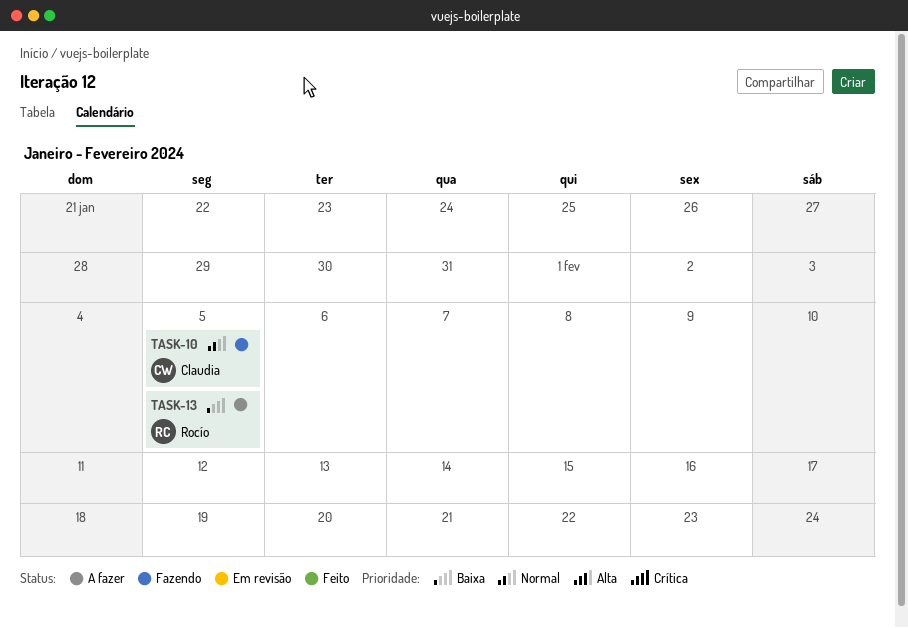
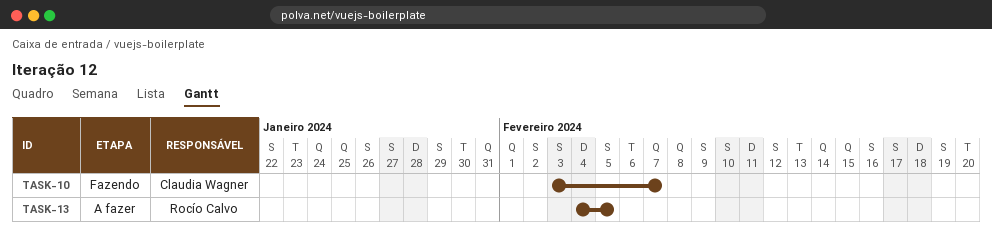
TASK-10, due: Feb 5 -> Feb 7

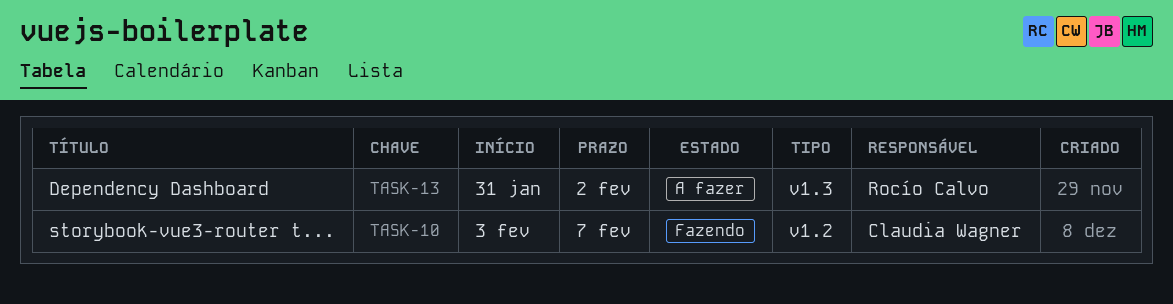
TASK-13, start: Feb 4 -> Jan 31
TASK-13, due: Feb 5 -> Feb 2

